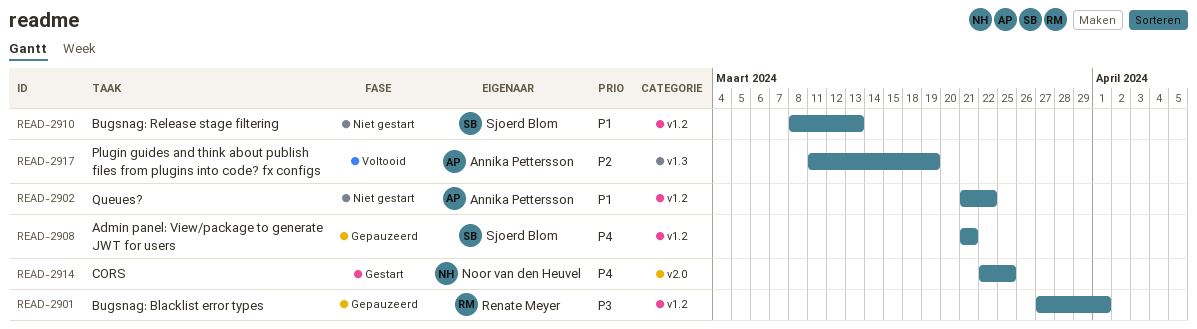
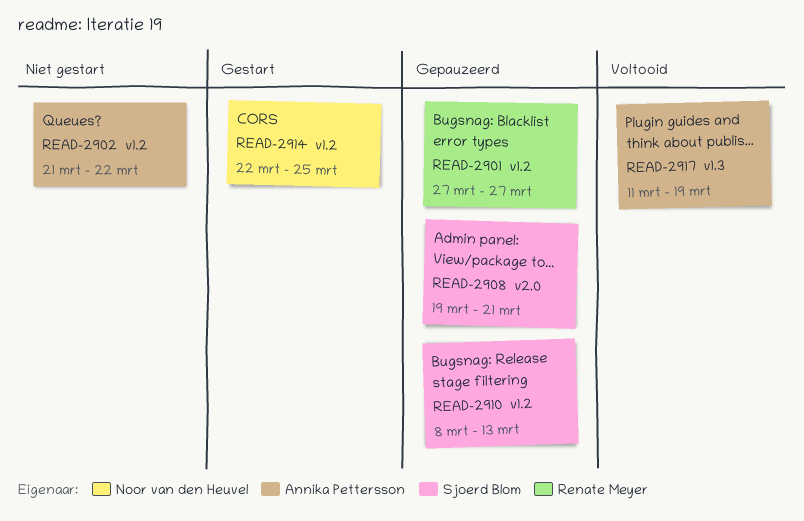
READ-2901, due: Apr 1 -> Mar 27
READ-2908, label: v1.2 -> v2.0
READ-2908, start: Mar 21 -> Mar 19
READ-2910, status: Niet gestart -> Gepauzeerd
READ-2914, label: v2.0 -> v1.2

